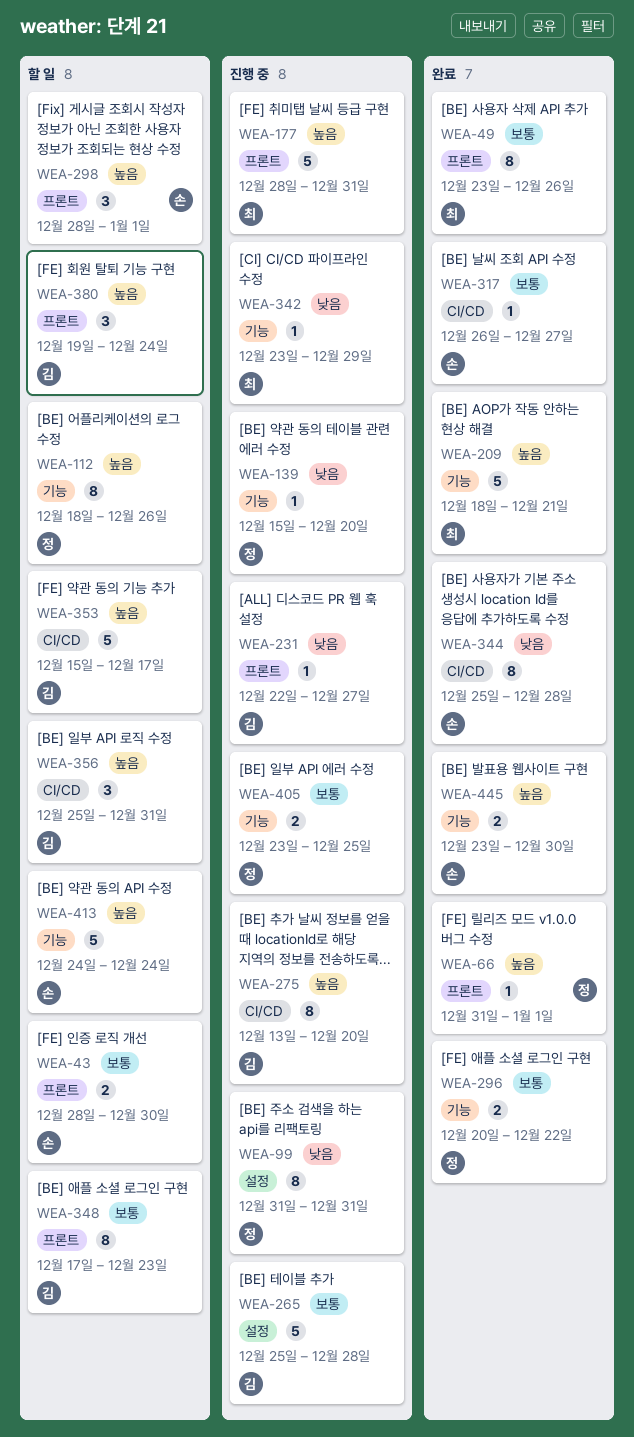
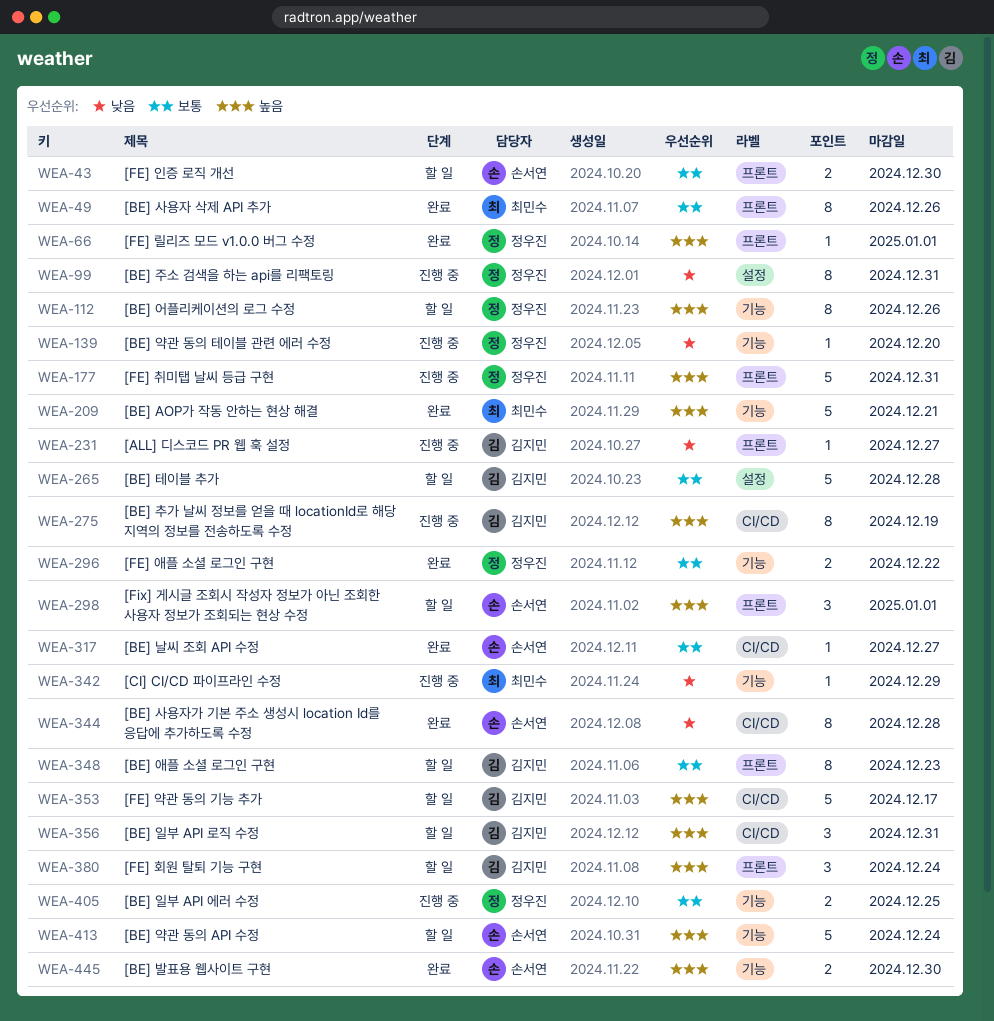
WEA-177, owner: 최민수 -> 정우진
WEA-265, status: 진행 중 -> 할 일
WEA-275, due: Dec 20 -> Dec 19

